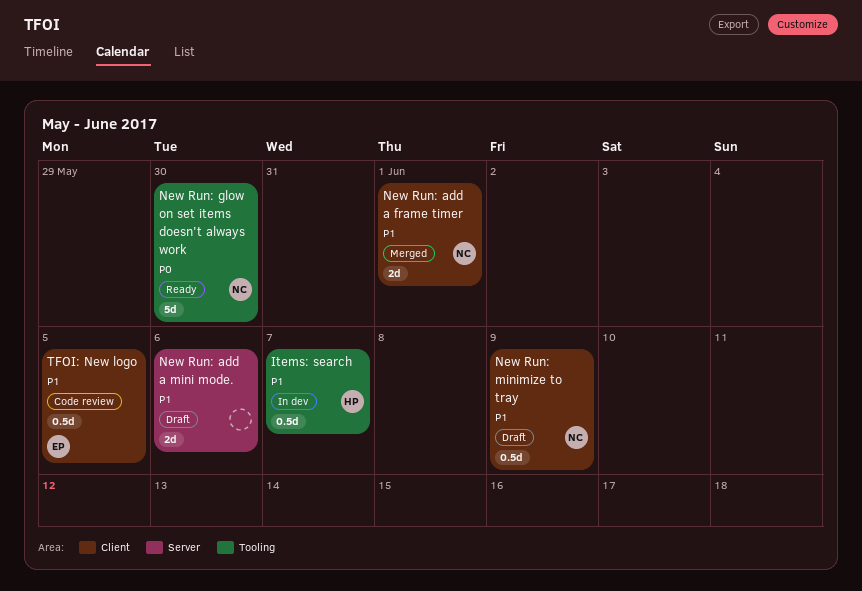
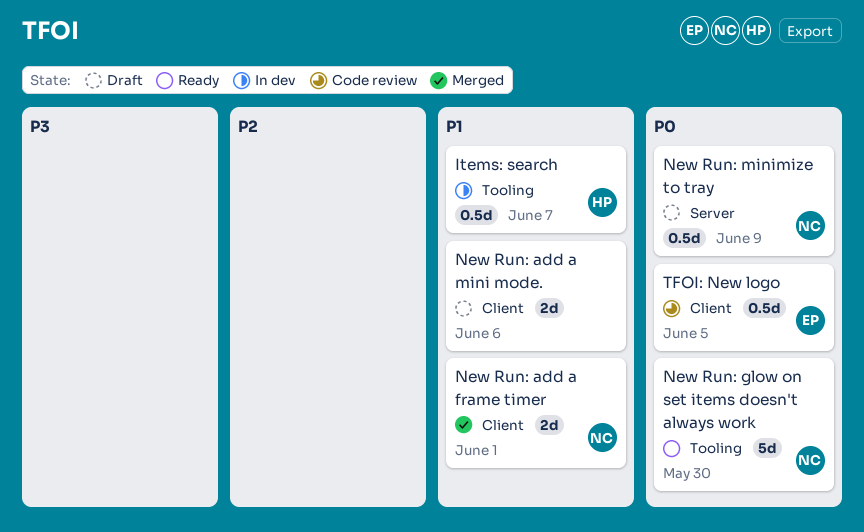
New Run: add a mini mode., label: Server -> Client
New Run: minimize to tray, priority: P1 -> P0
New Run: minimize to tray, label: Client -> Server
TFOI: New logo, priority: P1 -> P0

